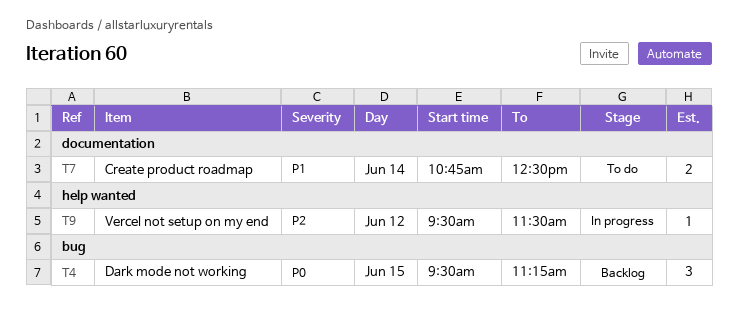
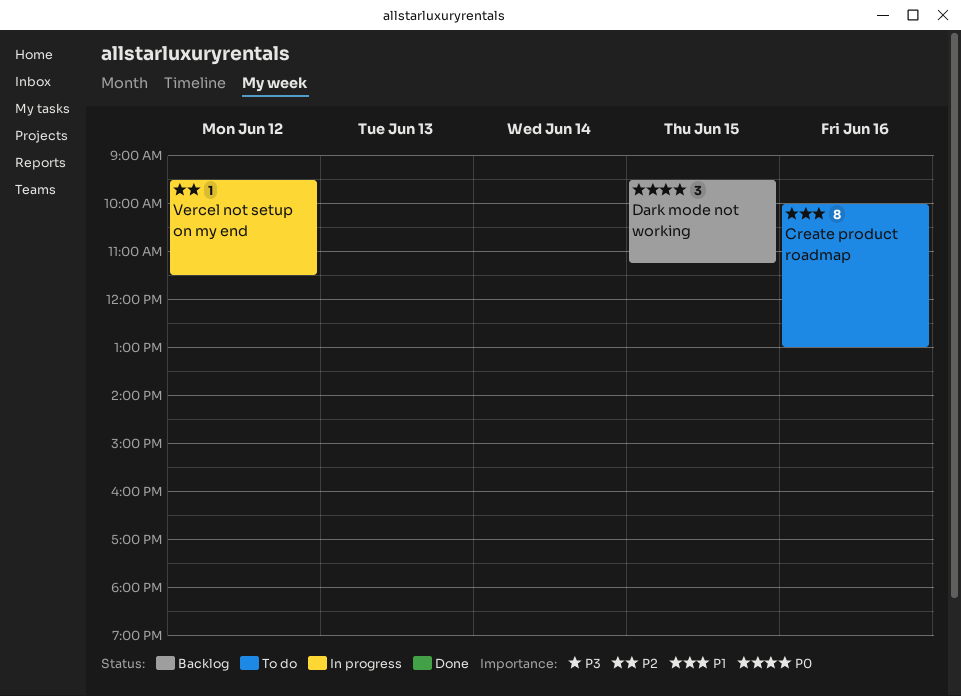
Create product roadmap, estimate: 2 -> 8
Create product roadmap, day: Jun 14 -> Jun 16
Create product roadmap, begins: 10:45 -> 10:00
Create product roadmap, ends: 12:30 -> 13:00

